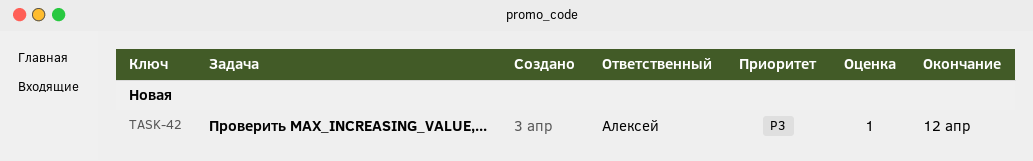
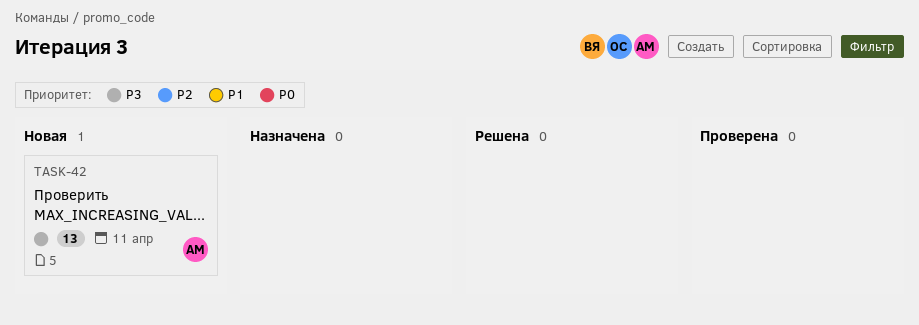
TASK-42, estimate: 1 -> 13
TASK-42, due: Apr 12 -> Apr 11

